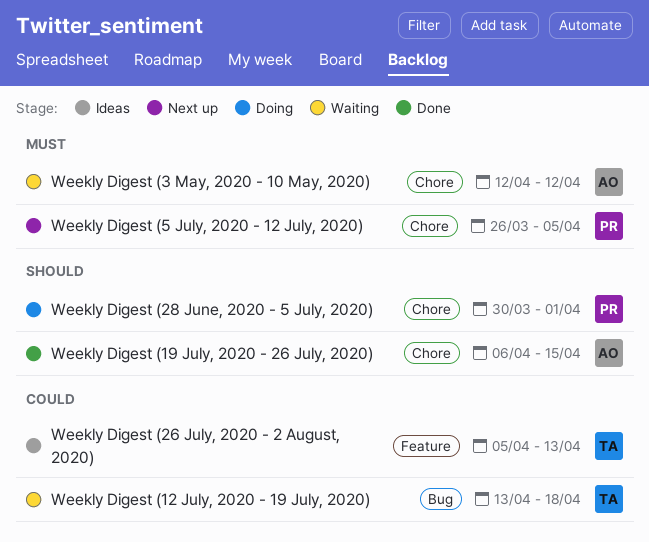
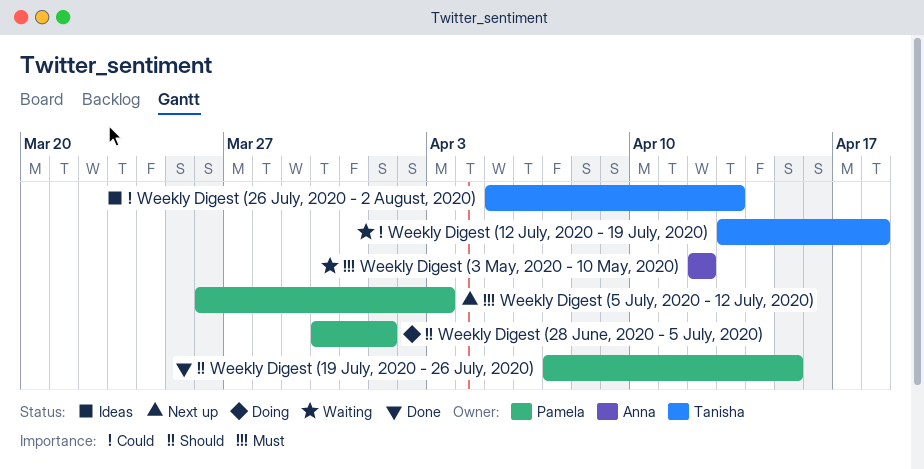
Weekly Digest (19 July, 2020 - 26 July, 2020), owner: Anna -> Pamela
Weekly Digest (19 July, 2020 - 26 July, 2020), start: Apr 6 -> Apr 7
Weekly Digest (5 July, 2020 - 12 July, 2020), due: Apr 5 -> Apr 3

